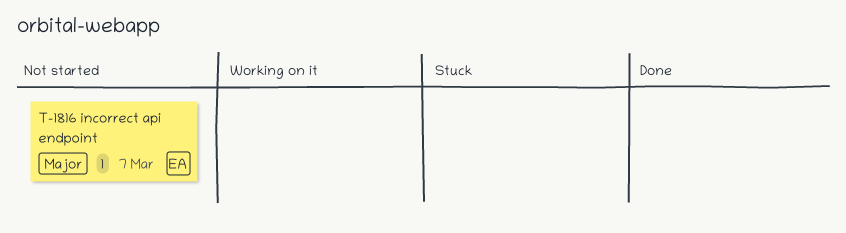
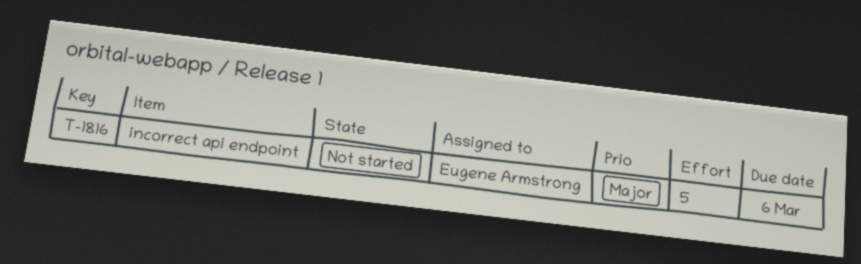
T-1816, estimate: 1 -> 5
T-1816, due: Mar 7 -> Mar 6

